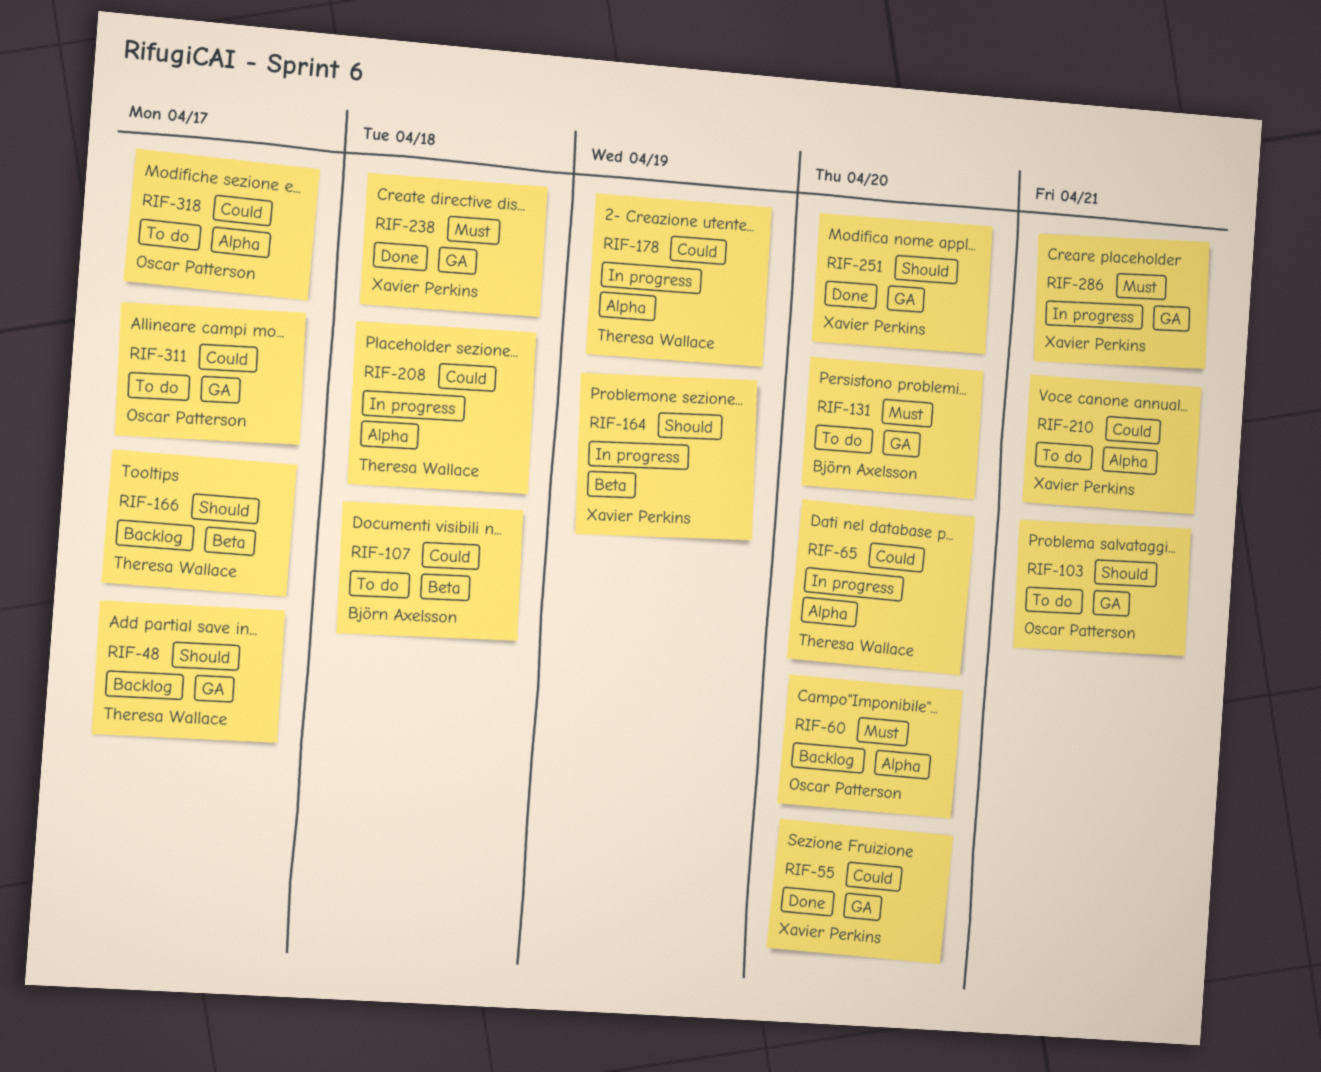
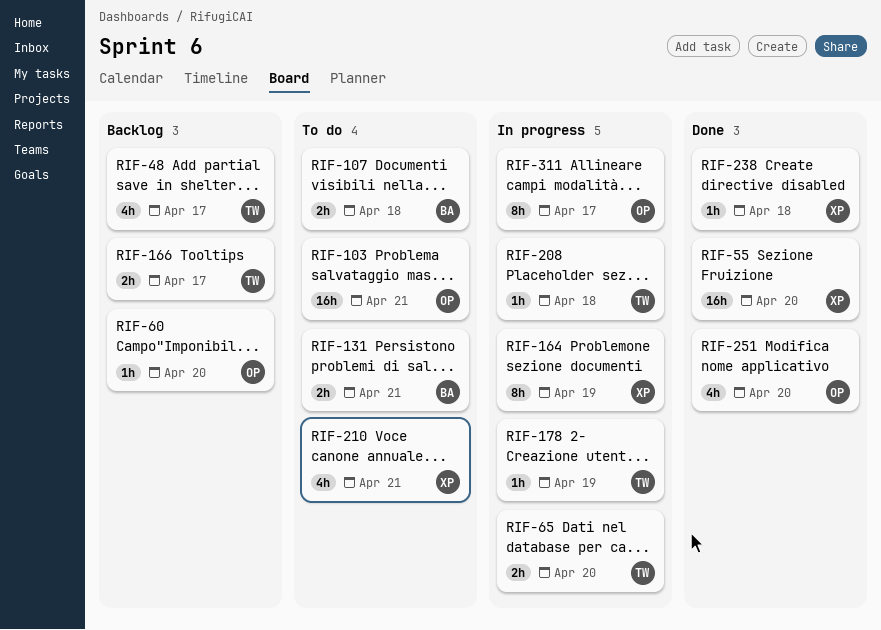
RIF-131, due: Apr 20 -> Apr 21
RIF-251, owner: Xavier Perkins -> Oscar Patterson
RIF-286: present -> none
RIF-311, status: To do -> In progress
RIF-318: present -> none

